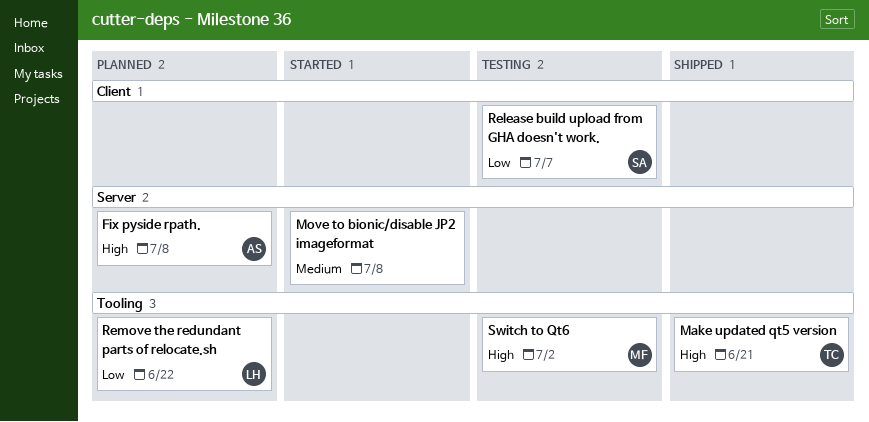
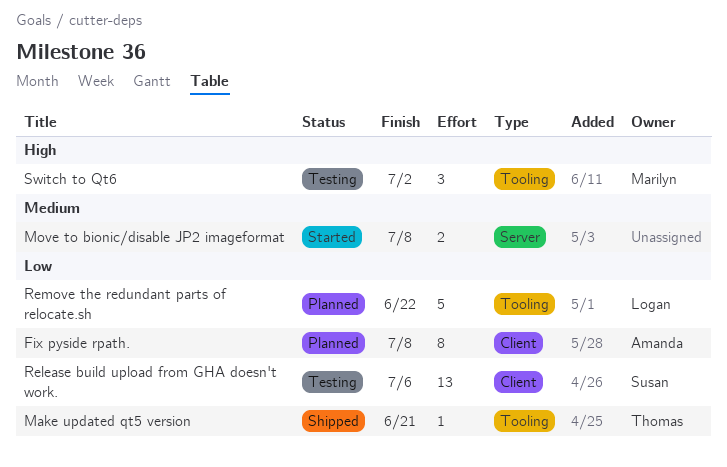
Fix pyside rpath., priority: High -> Low
Fix pyside rpath., label: Server -> Client
Make updated qt5 version, priority: High -> Low
Release build upload from GHA doesn't work., due: Jul 7 -> Jul 6

